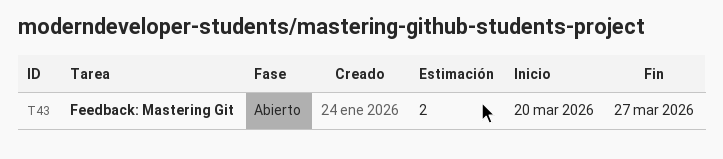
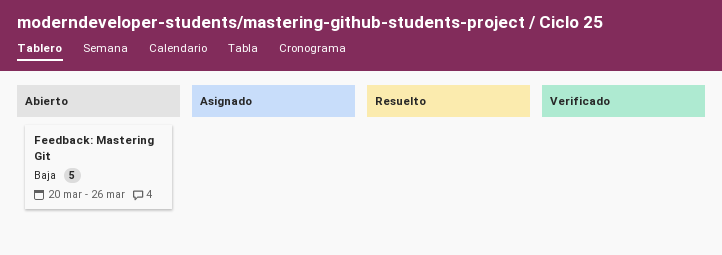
Feedback: Mastering Git, estimate: 2 -> 5
Feedback: Mastering Git, due: Mar 27 -> Mar 26

